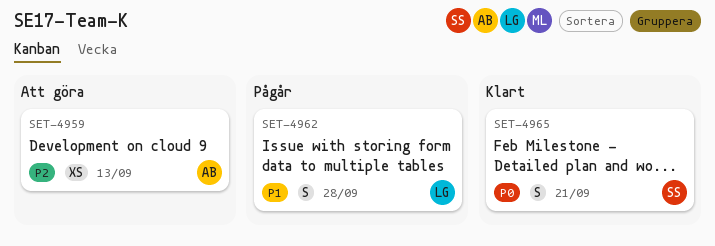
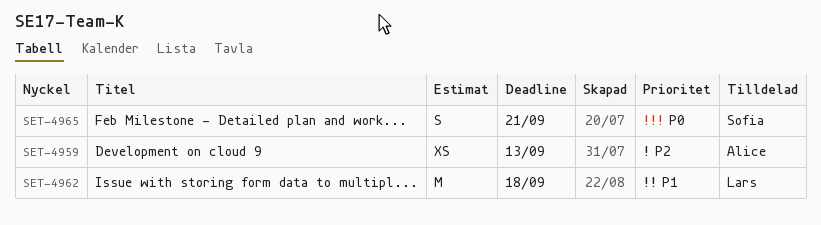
SET-4962, estimate: S -> M
SET-4962, due: Sep 28 -> Sep 18

